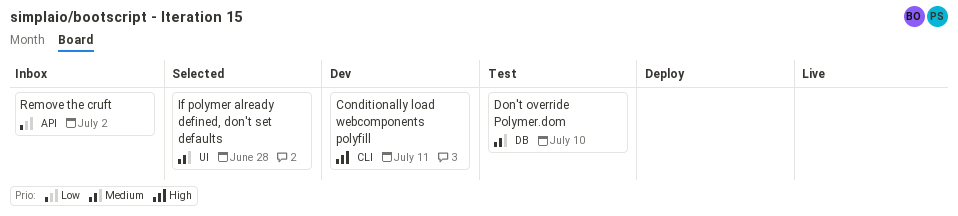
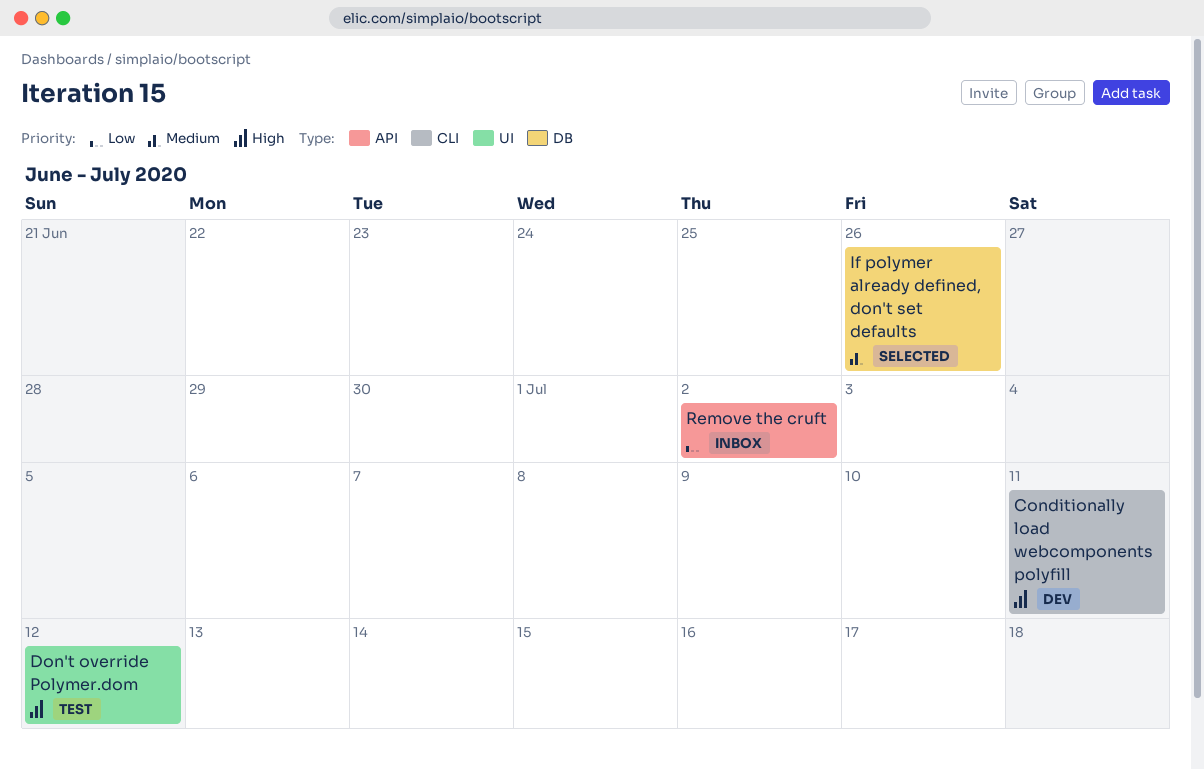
Don't override Polymer.dom, priority: Medium -> High
Don't override Polymer.dom, label: DB -> UI
Don't override Polymer.dom, due: Jul 10 -> Jul 12
If polymer already defined, don't set defaults, label: UI -> DB
If polymer already defined, don't set defaults, due: Jun 28 -> Jun 26

